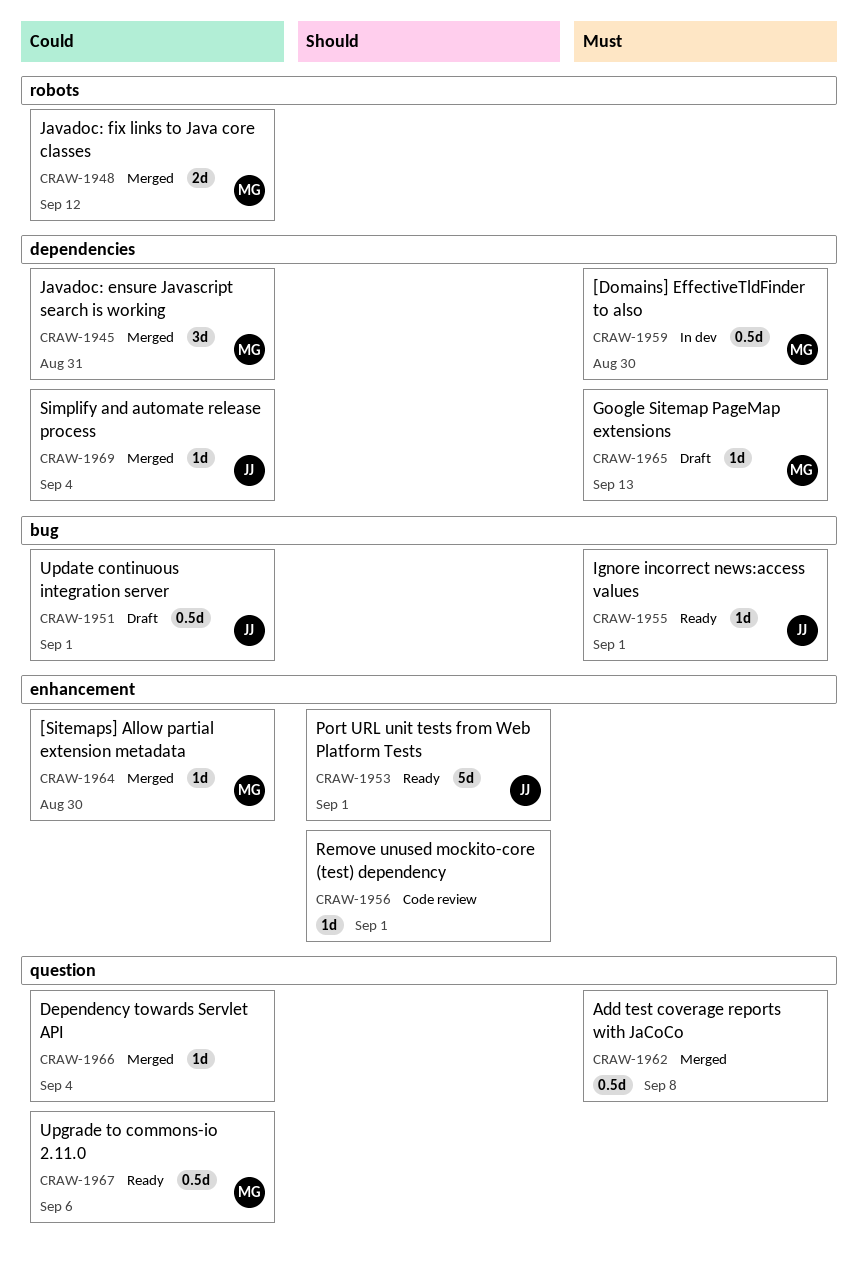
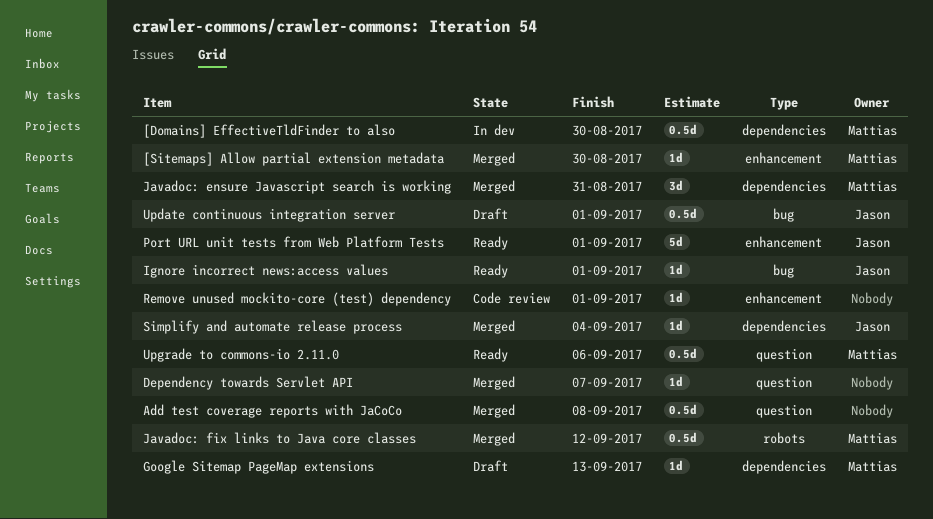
Dependency towards Servlet API, due: Sep 4 -> Sep 7
Javadoc: fix links to Java core classes, estimate: 2d -> 0.5d

